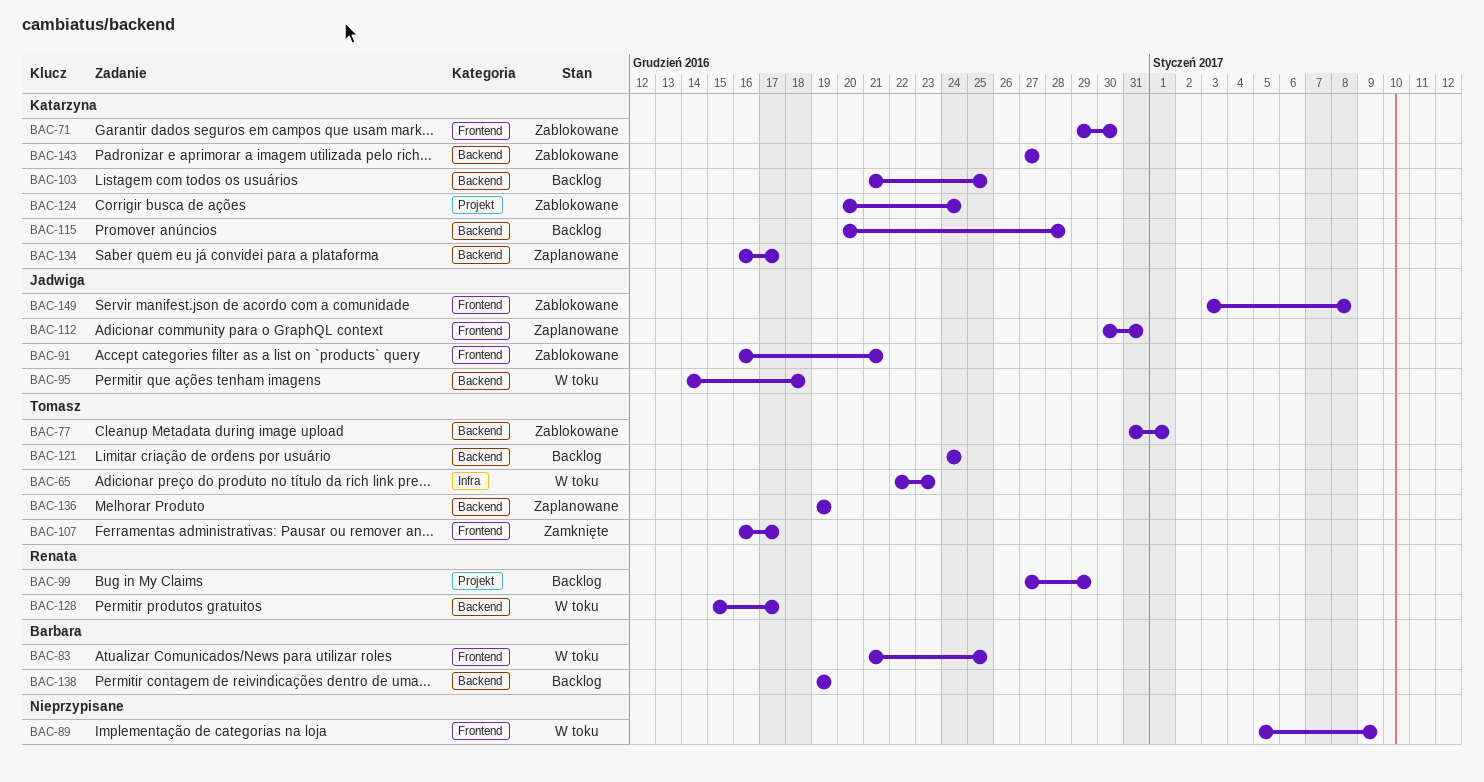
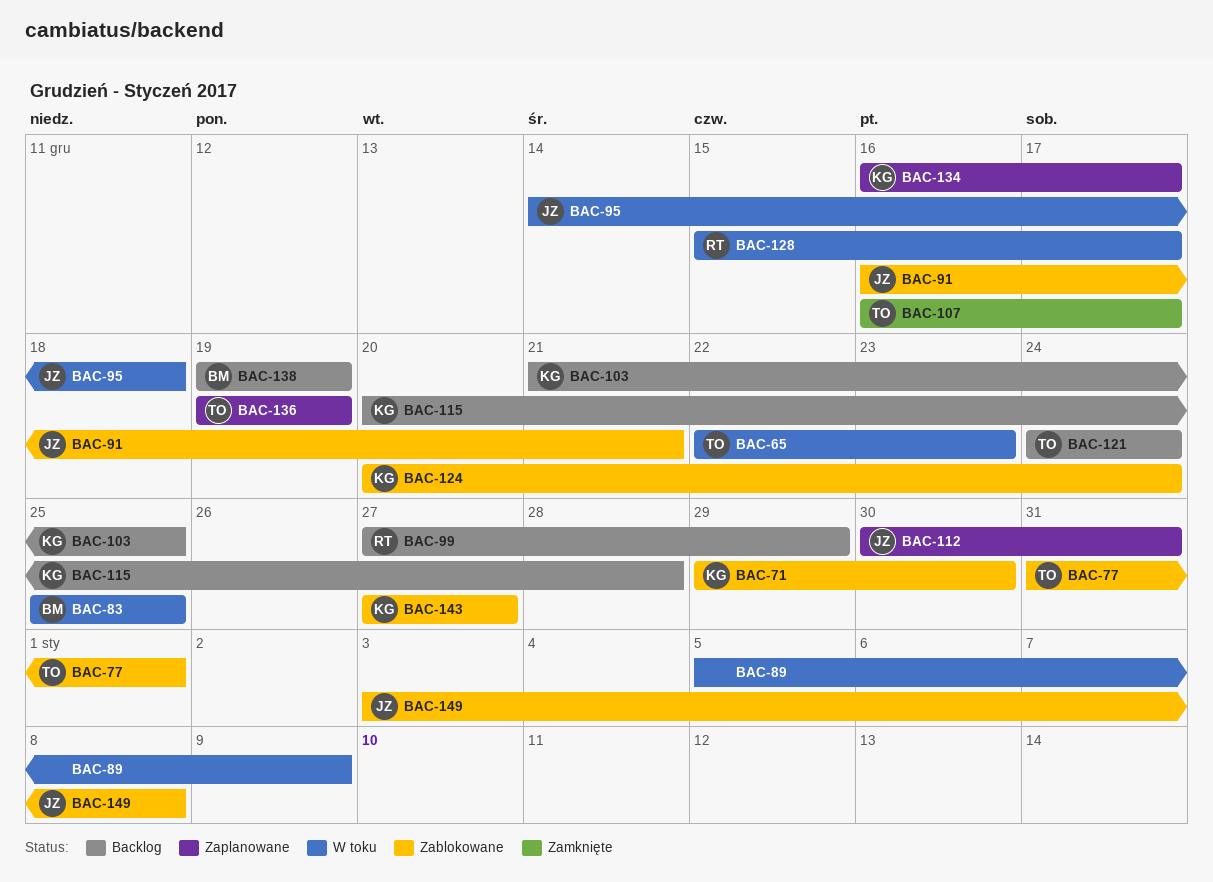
BAC-83, start: Dec 21 -> Dec 25

